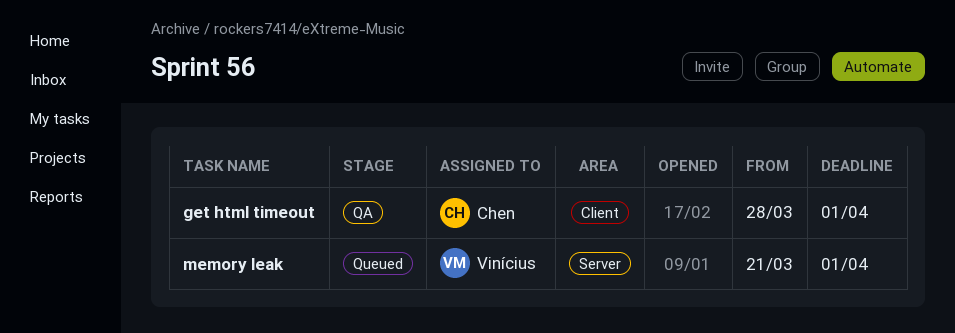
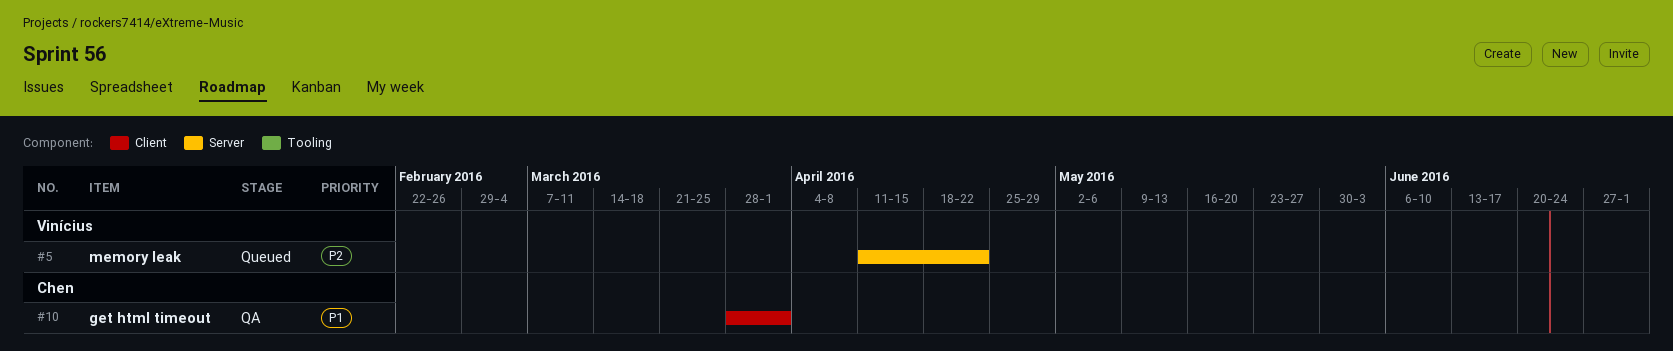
memory leak, start: Mar 21 -> Apr 11
memory leak, due: Apr 1 -> Apr 22

